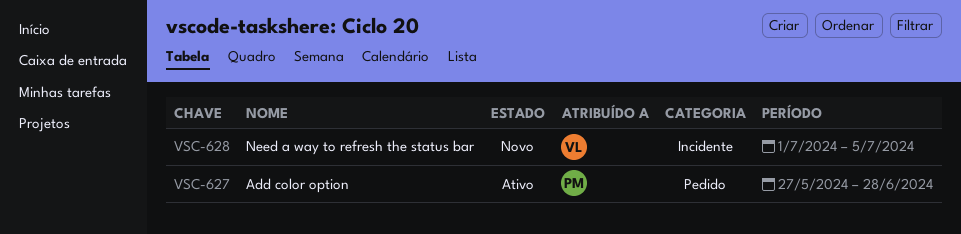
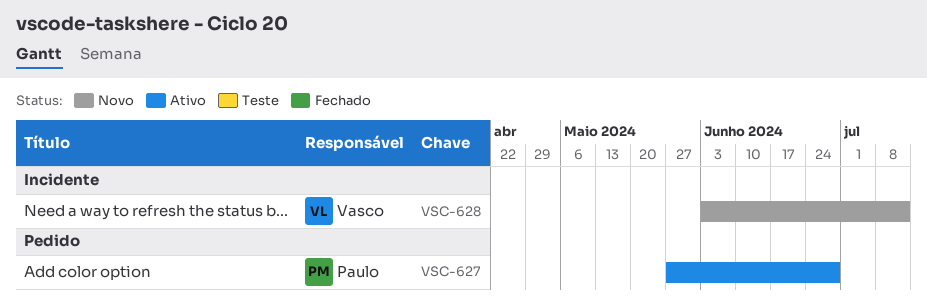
VSC-628, start: Jul 1 -> Jun 3
VSC-628, due: Jul 5 -> Jul 12

